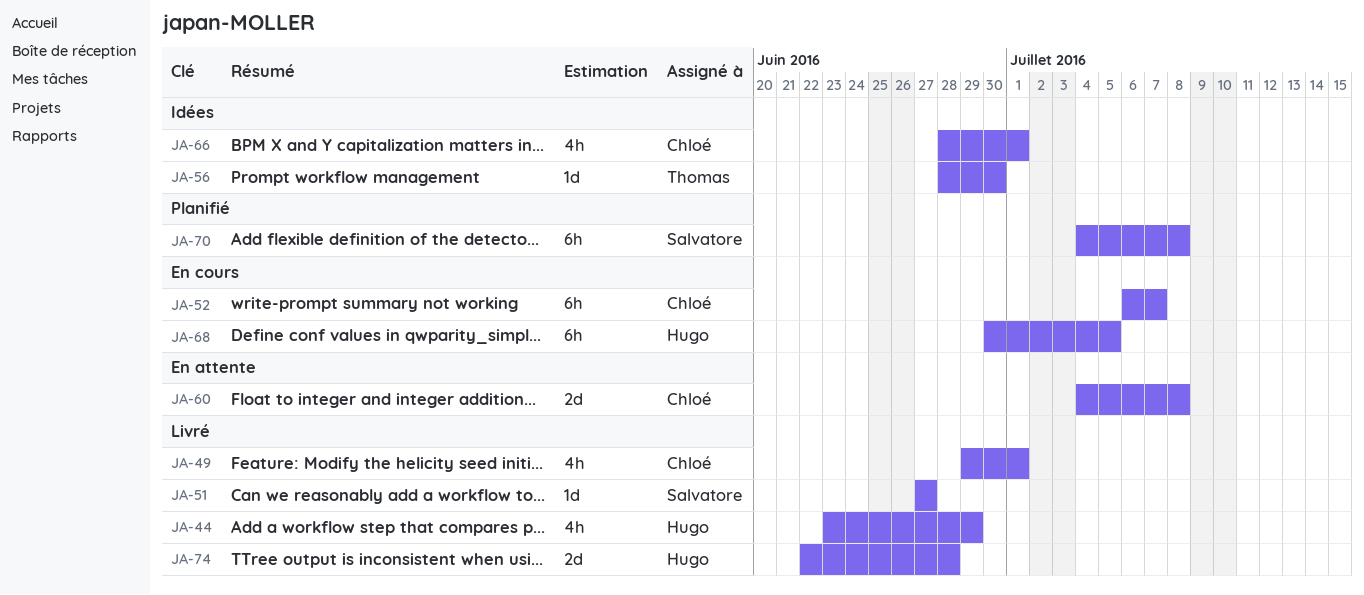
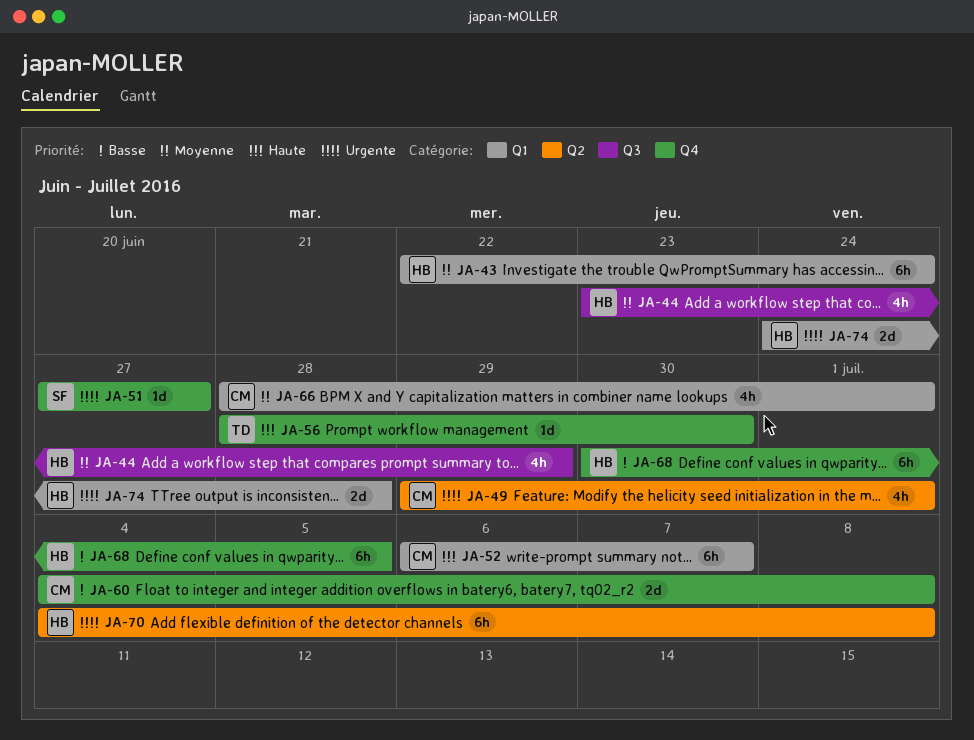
JA-43: none -> present
JA-70, owner: Salvatore -> Hugo
JA-74, start: Jun 22 -> Jun 24

